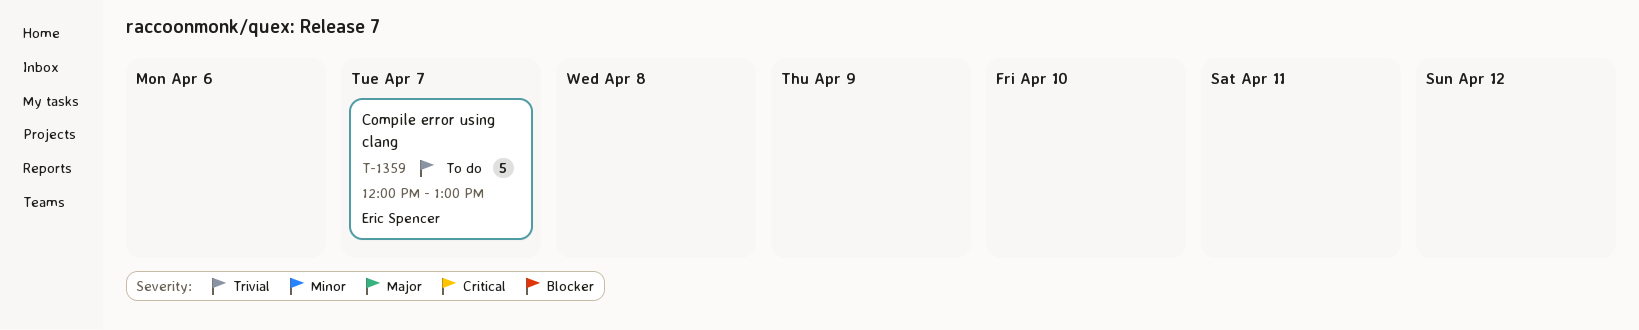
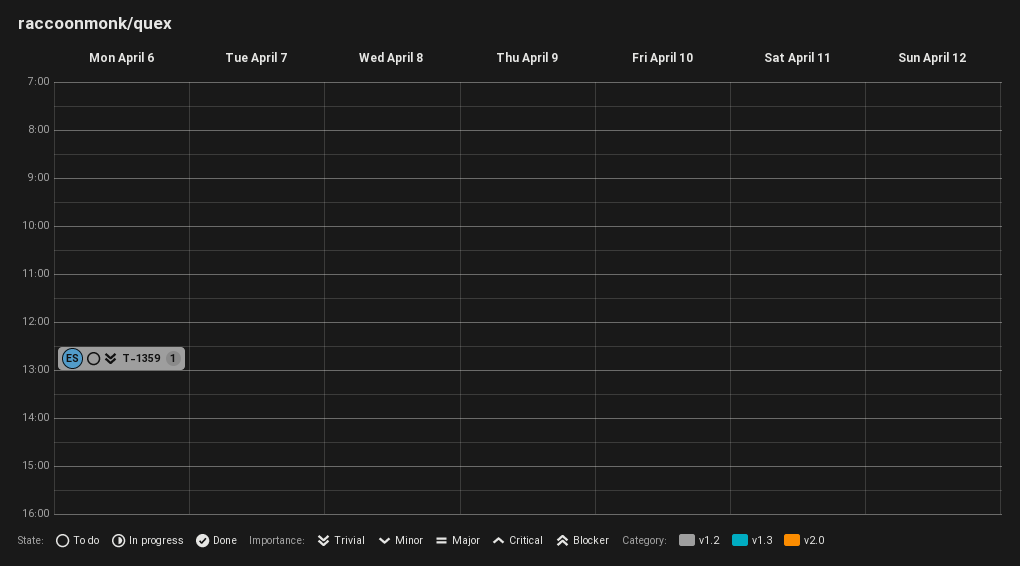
T-1359, estimate: 5 -> 1
T-1359, day: Apr 7 -> Apr 6
T-1359, begins: 12:00 -> 12:30

